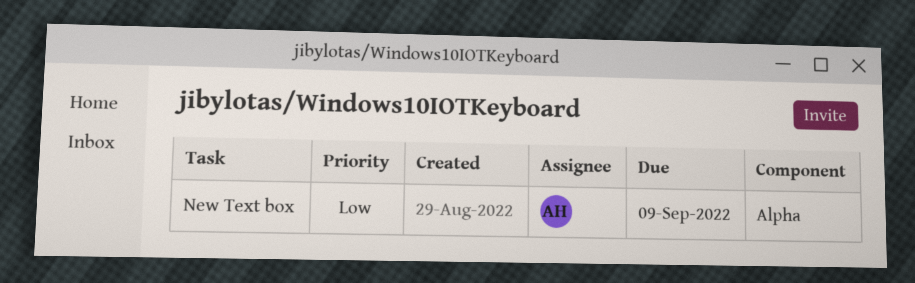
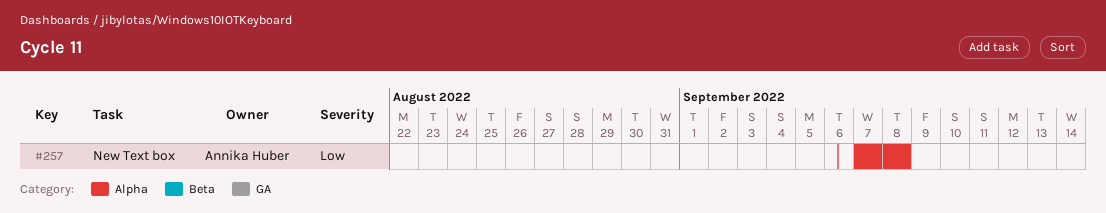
New Text box, due: Sep 9 -> Sep 8

